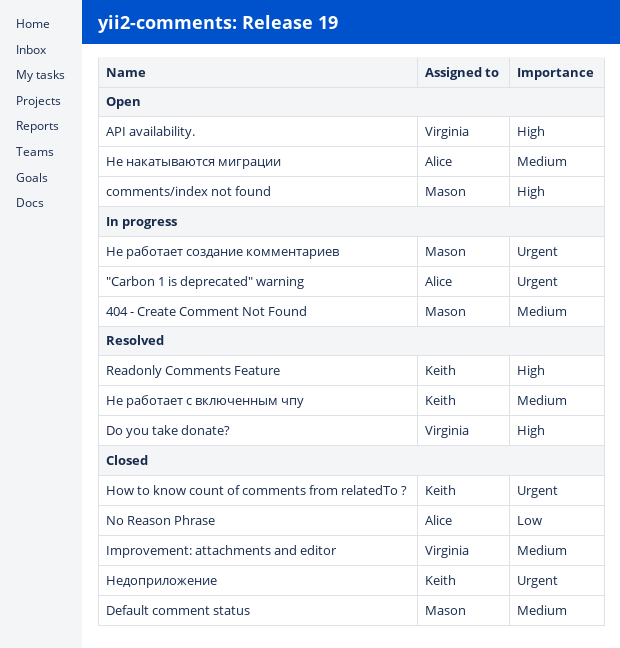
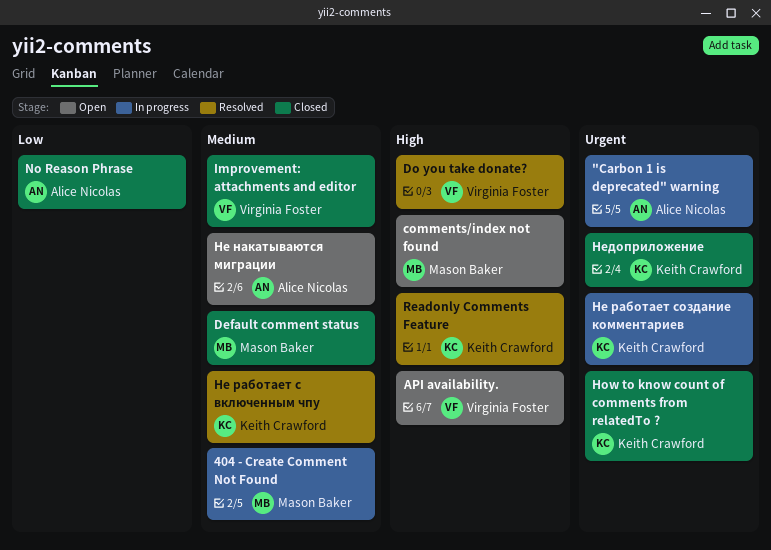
Не работает создание комментариев, owner: Mason Baker -> Keith Crawford

